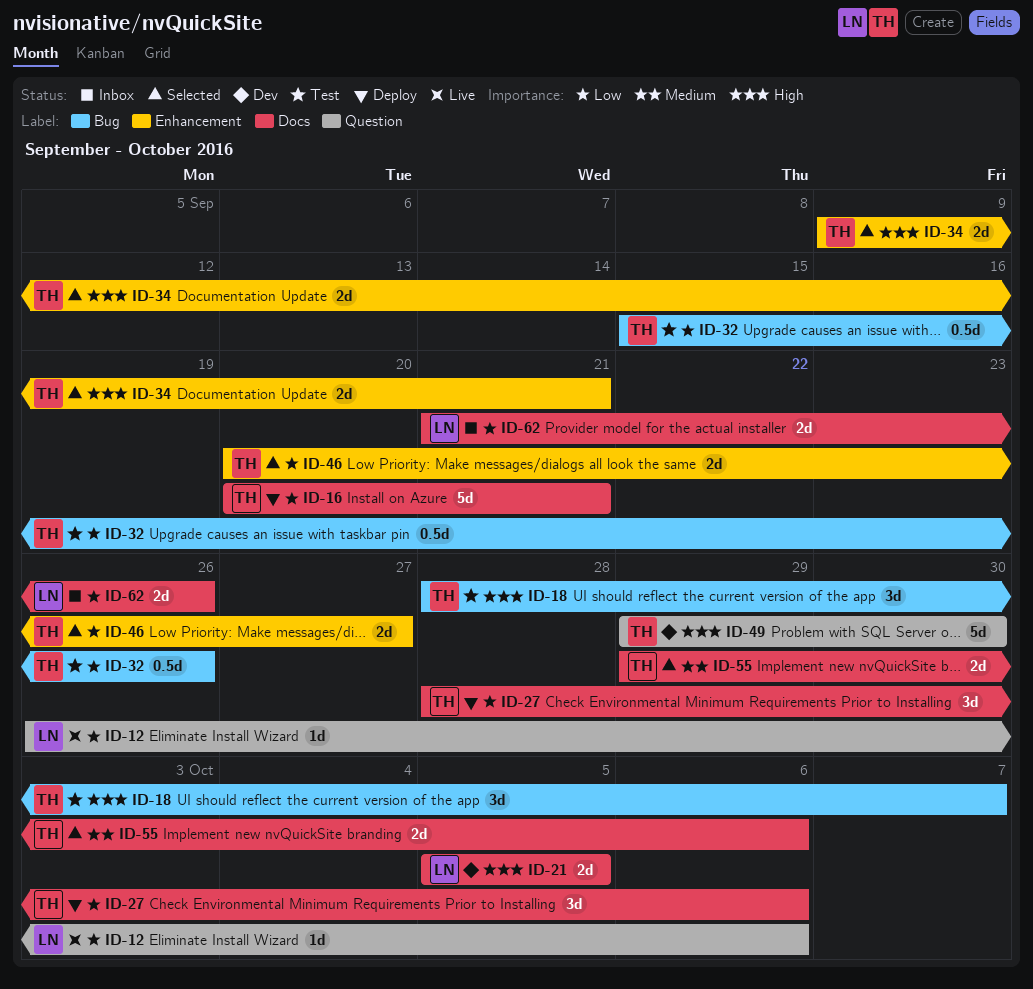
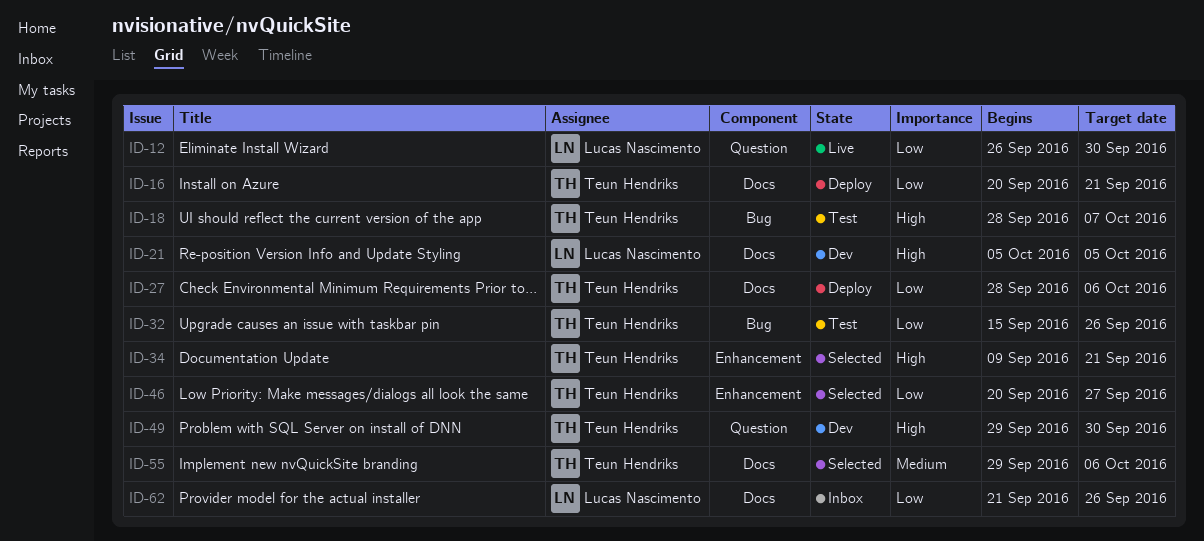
ID-12, due: Oct 6 -> Sep 30

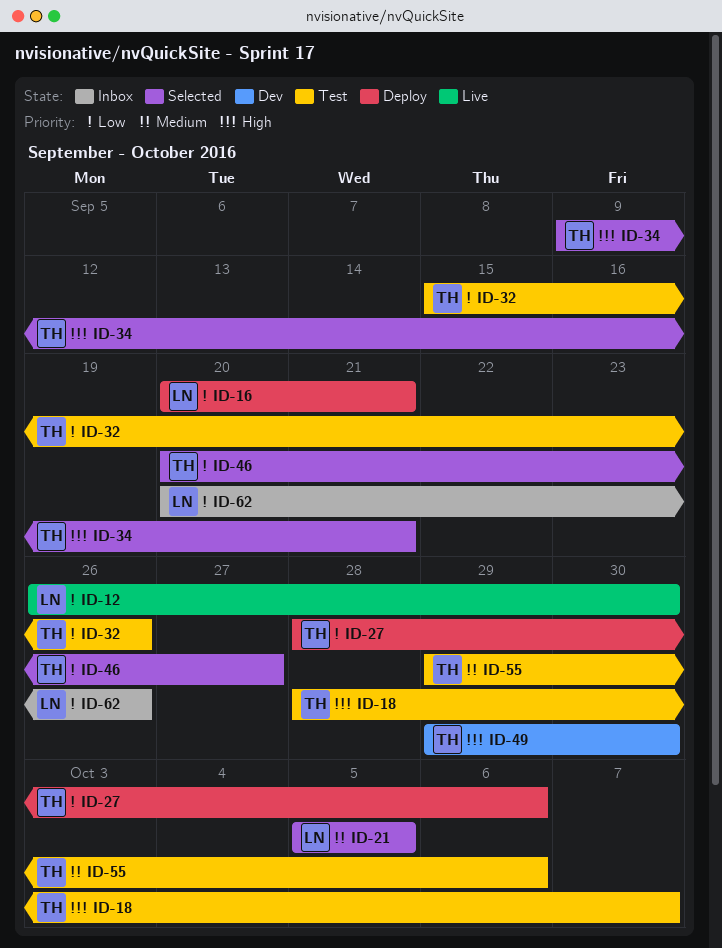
ID-16, owner: Teun Hendriks -> Lucas Nascimento
ID-21, status: Dev -> Selected
ID-21, priority: High -> Medium
ID-55, status: Selected -> Test
ID-62, start: Sep 21 -> Sep 20

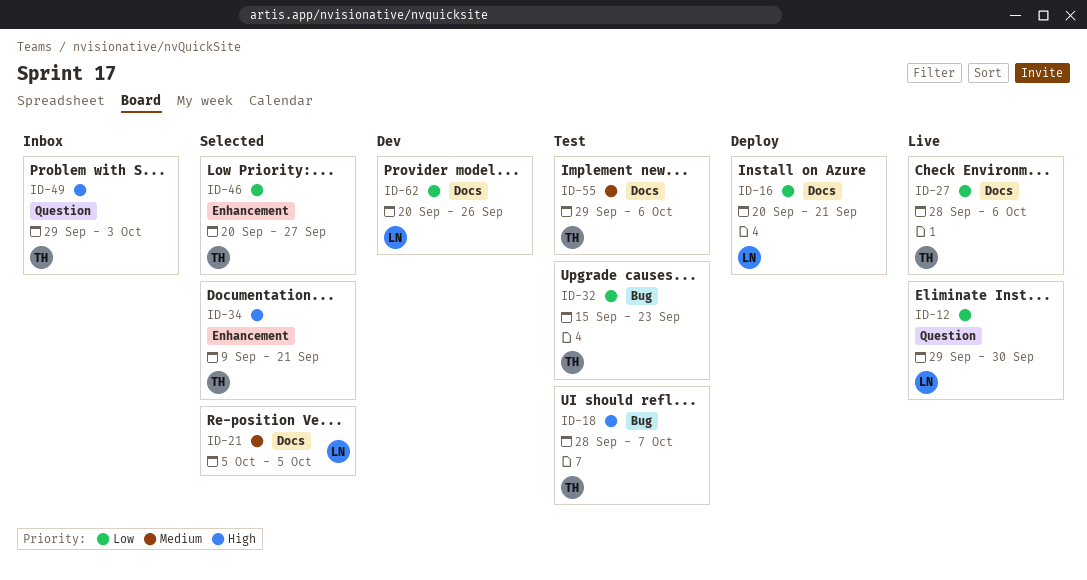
ID-12, start: Sep 26 -> Sep 29
ID-27, status: Deploy -> Live
ID-32, due: Sep 26 -> Sep 23
ID-49, status: Dev -> Inbox
ID-49, due: Sep 30 -> Oct 3
ID-62, status: Inbox -> Dev

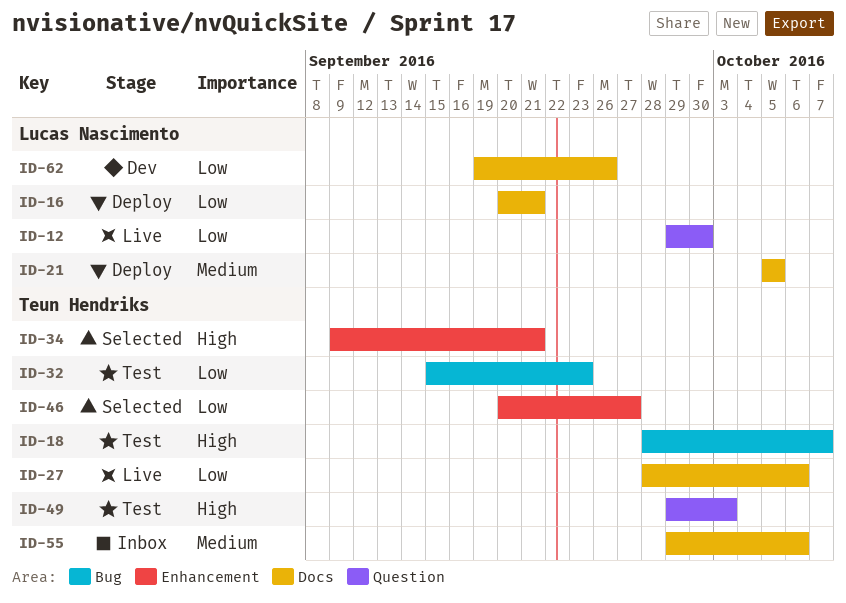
ID-21, status: Selected -> Deploy
ID-49, status: Inbox -> Test
ID-55, status: Test -> Inbox
ID-62, start: Sep 20 -> Sep 19

